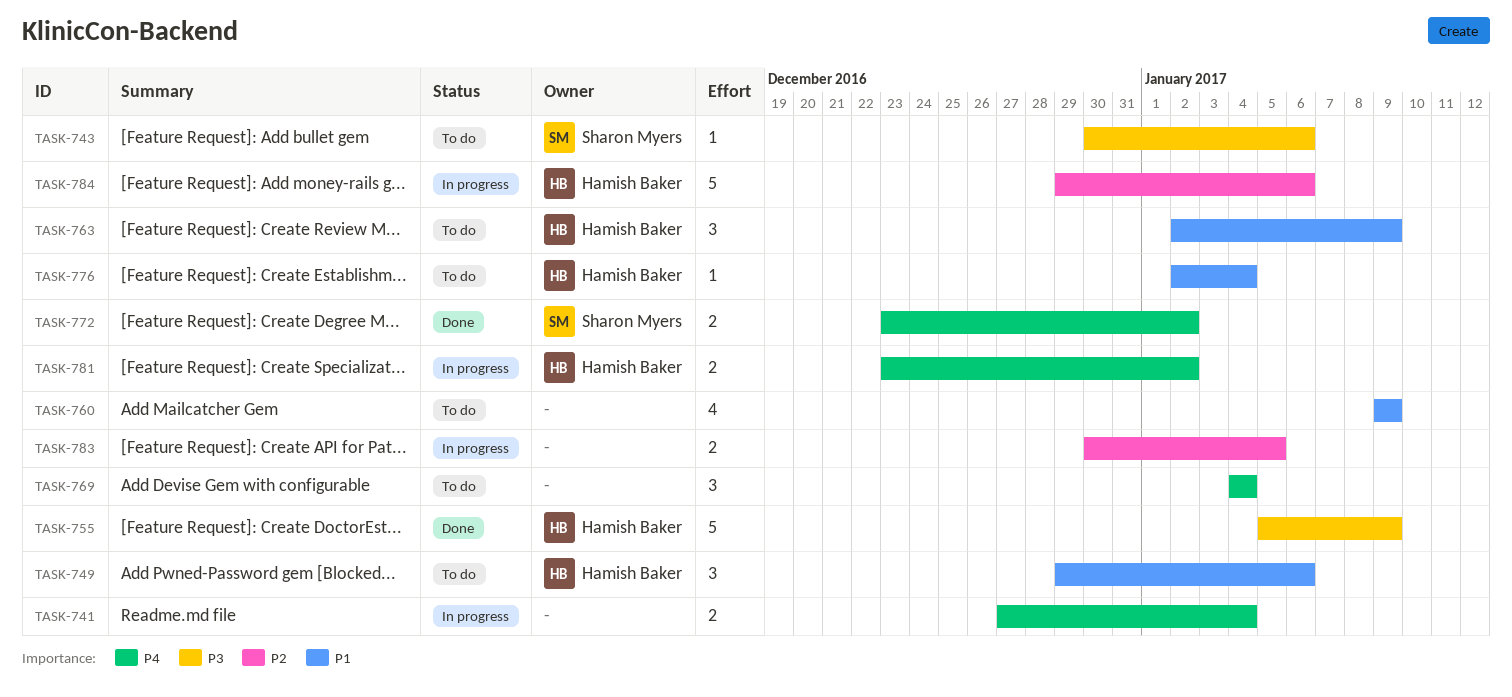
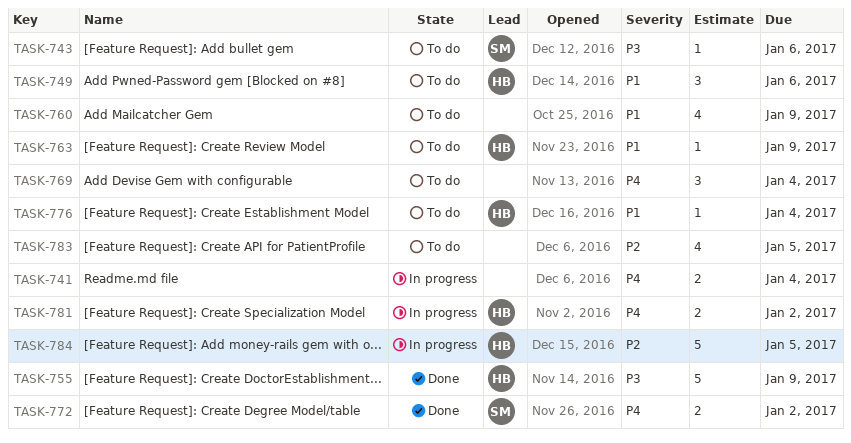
TASK-763, estimate: 3 -> 1
TASK-783, status: In progress -> To do
TASK-783, estimate: 2 -> 4
TASK-784, due: Jan 6 -> Jan 5

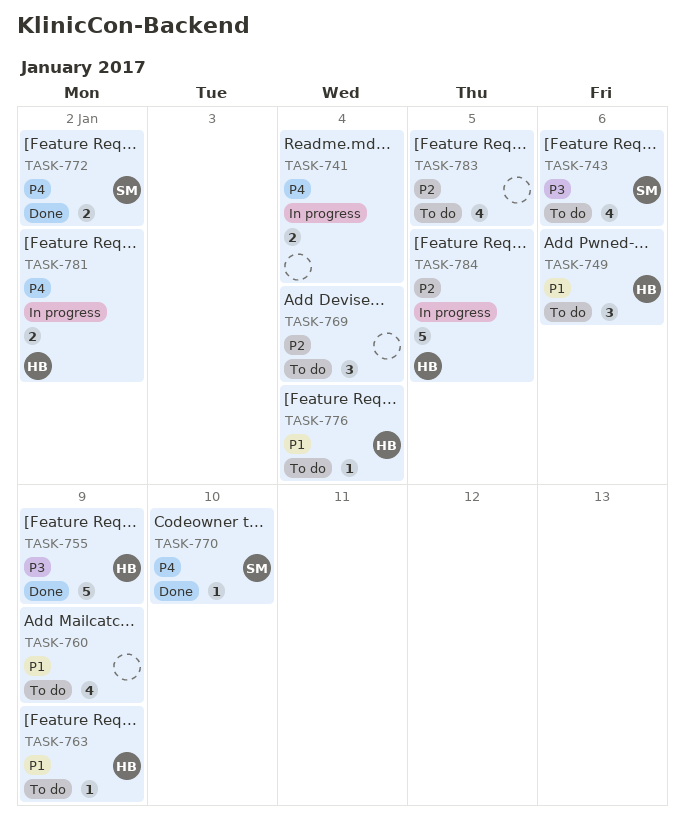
TASK-743, estimate: 1 -> 4
TASK-769, priority: P4 -> P2
TASK-770: none -> present

